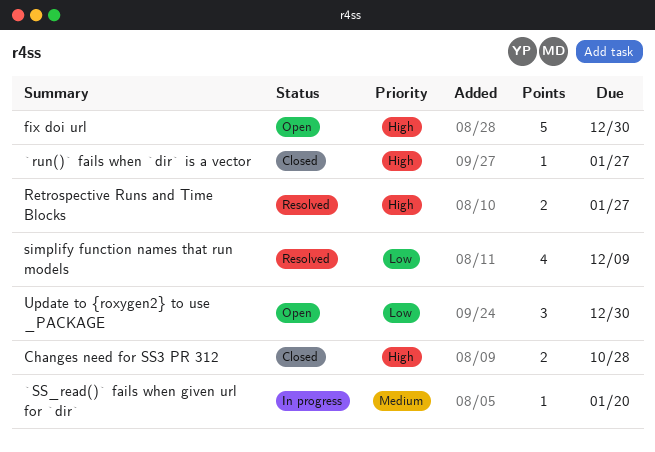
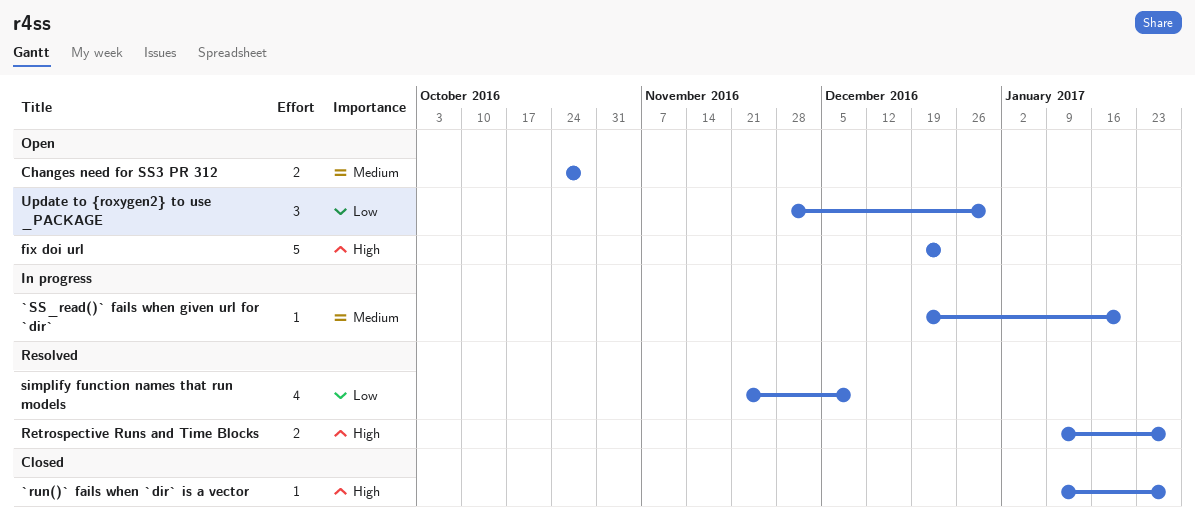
Changes need for SS3 PR 312, status: Closed -> Open
Changes need for SS3 PR 312, priority: High -> Medium
fix doi url, due: Dec 30 -> Dec 23

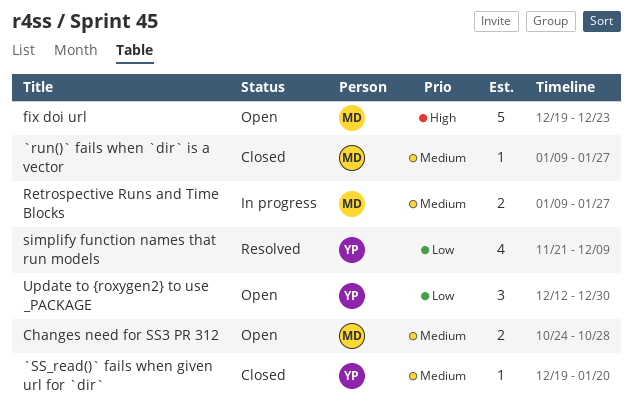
`run()` fails when `dir` is a vector, priority: High -> Medium
`SS_read()` fails when given url for `dir`, status: In progress -> Closed
Retrospective Runs and Time Blocks, status: Resolved -> In progress
Retrospective Runs and Time Blocks, priority: High -> Medium
Update to {roxygen2} to use _PACKAGE, start: Nov 28 -> Dec 12

